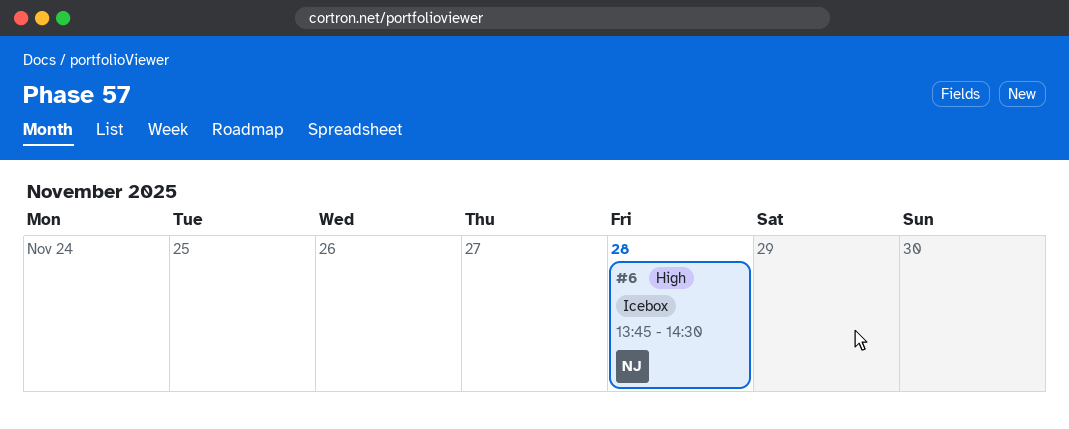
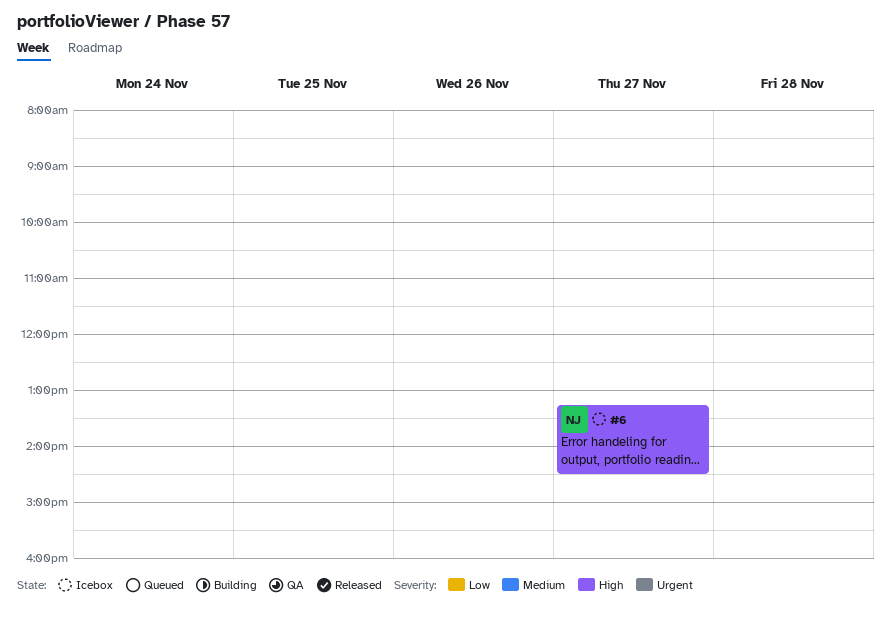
#6, day: Nov 28 -> Nov 27
#6, begins: 13:45 -> 13:15

